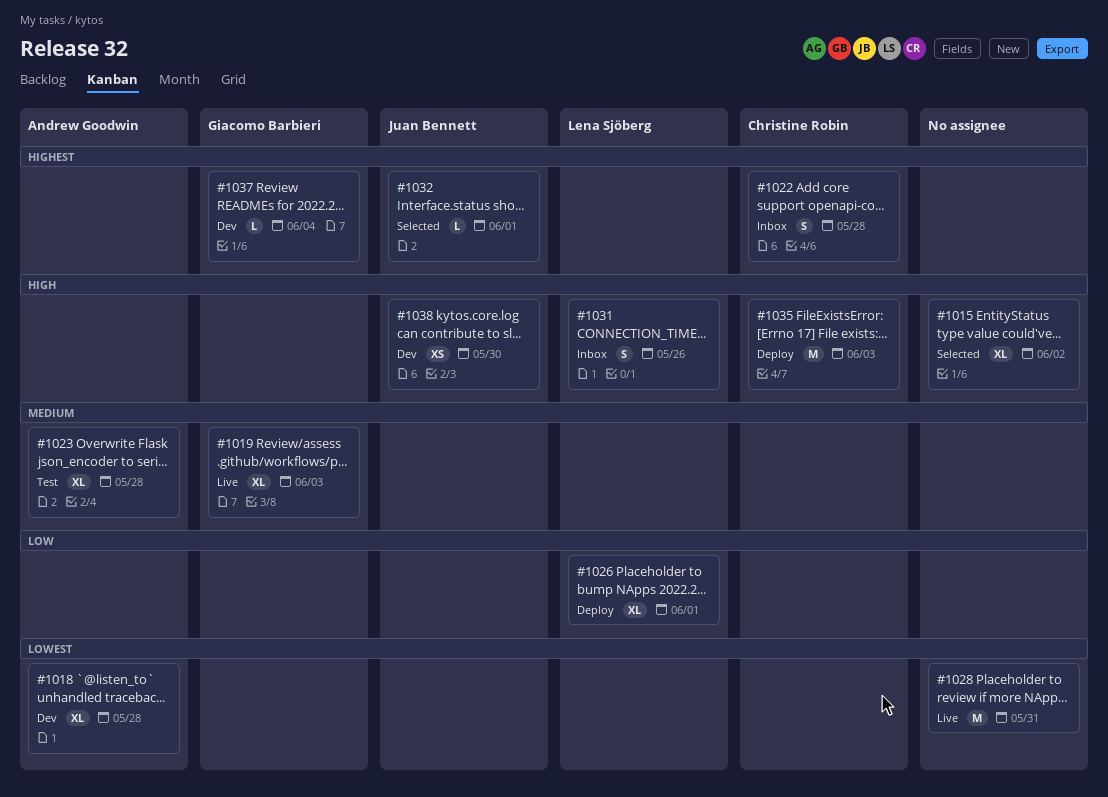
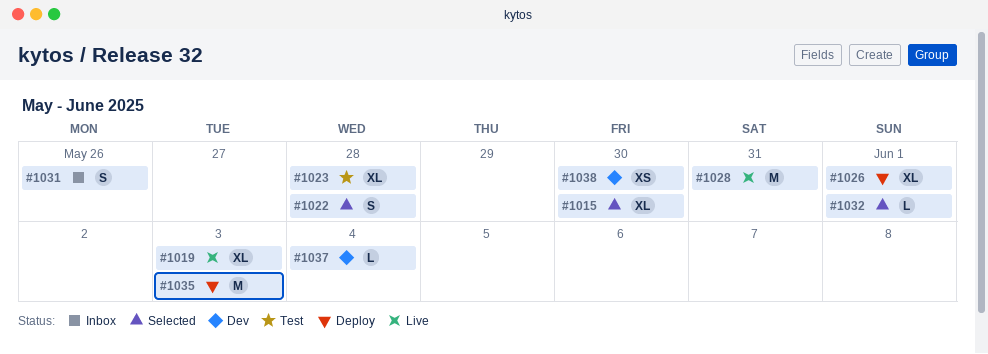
#1015, due: Jun 2 -> May 30
#1018: present -> none
#1022, status: Inbox -> Selected

